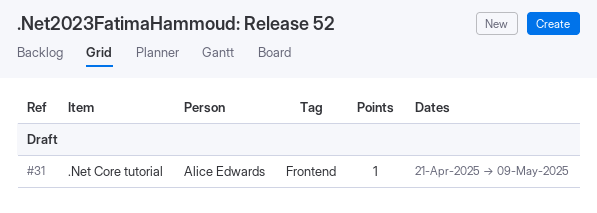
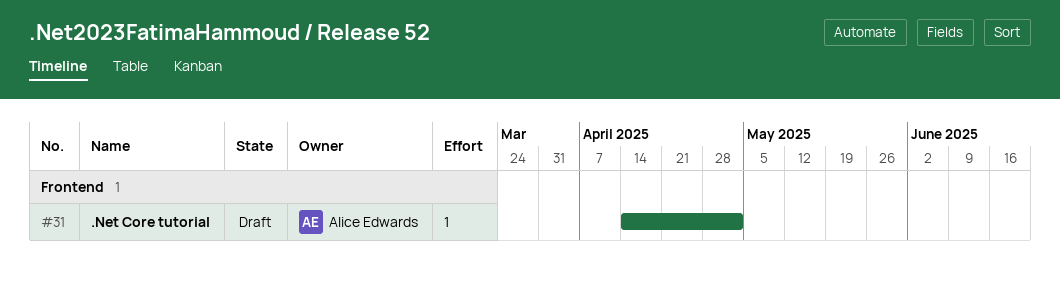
#31, start: Apr 21 -> Apr 14
#31, due: May 9 -> May 2

